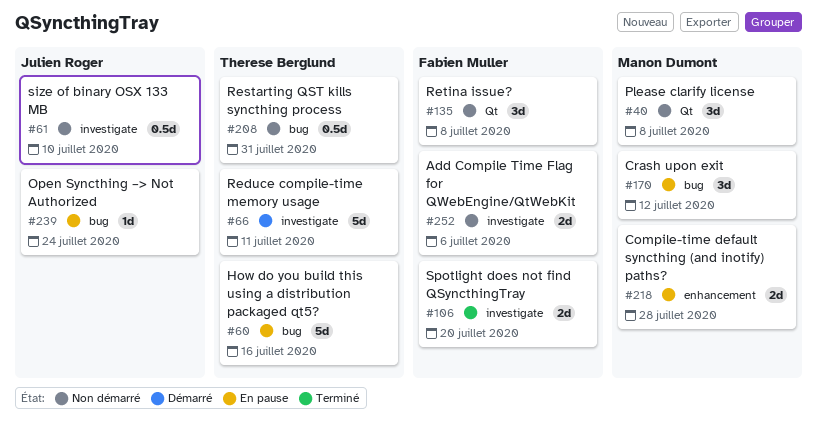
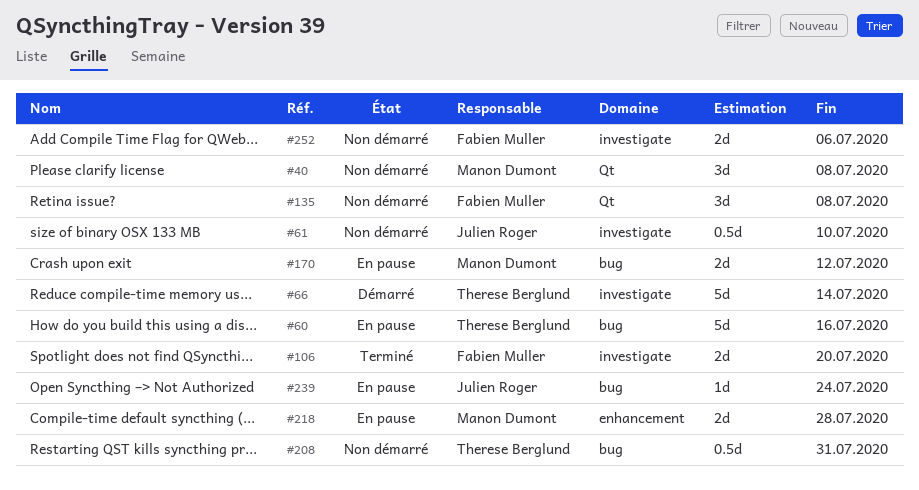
#66, due: Jul 11 -> Jul 14
#170, estimate: 3d -> 2d

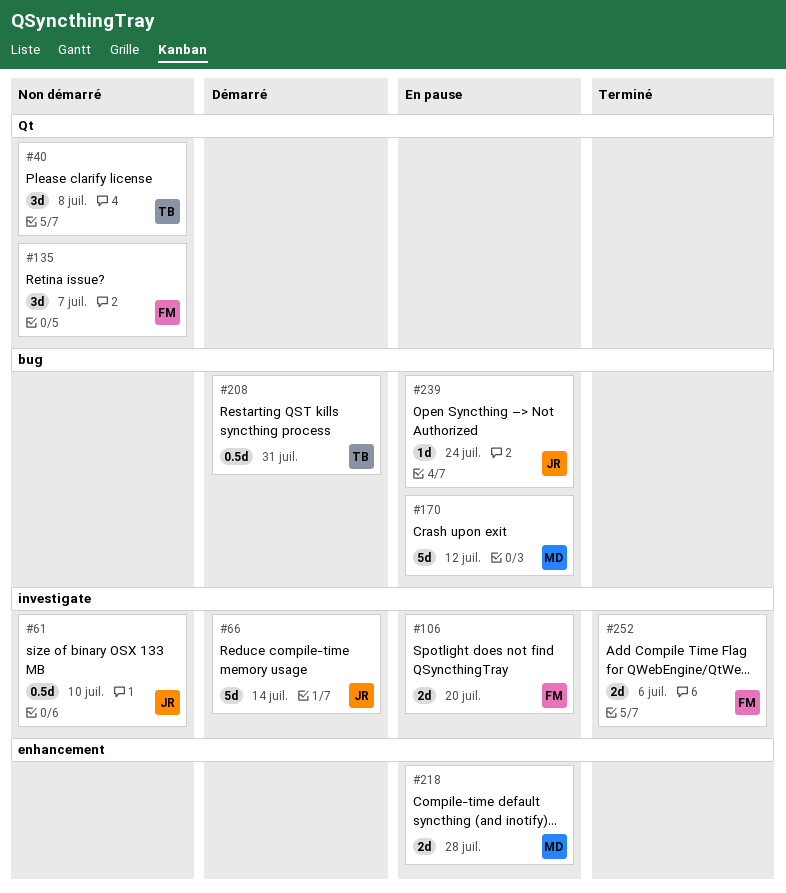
#40, owner: Manon Dumont -> Therese Berglund
#60: present -> none
#66, owner: Therese Berglund -> Julien Roger
#106, status: Terminé -> En pause
#135, due: Jul 8 -> Jul 7
#170, estimate: 2d -> 5d
#208, status: Non démarré -> Démarré
#252, status: Non démarré -> Terminé

